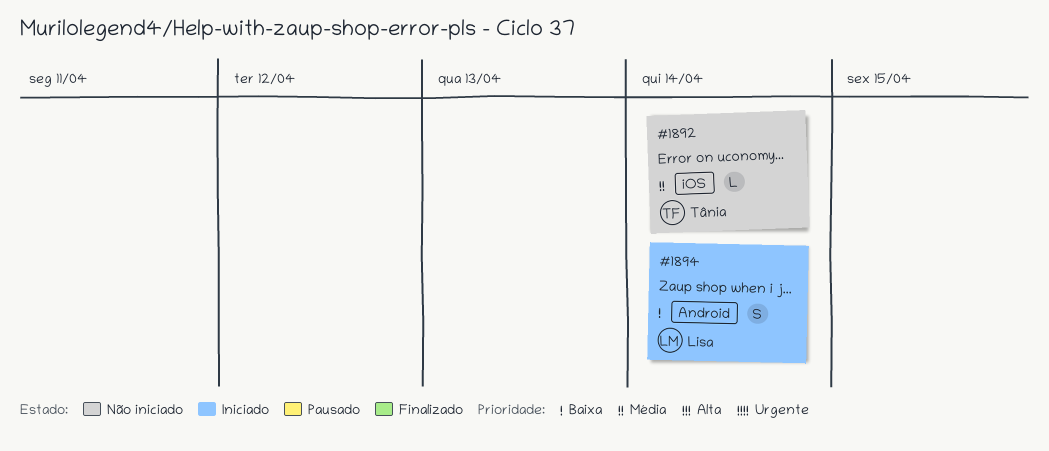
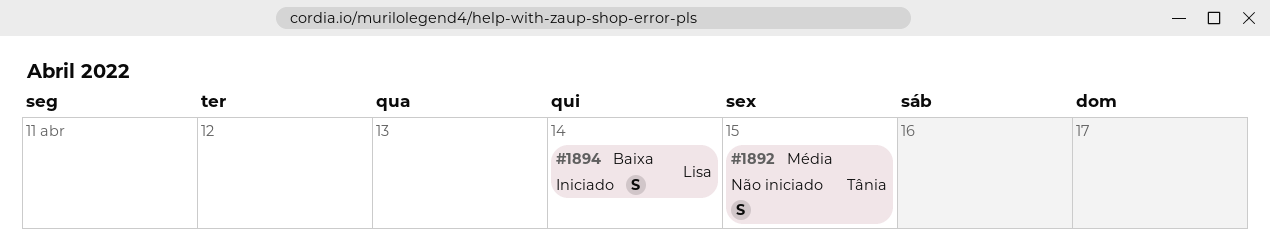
#1892, estimate: L -> S
#1892, due: Apr 14 -> Apr 15

